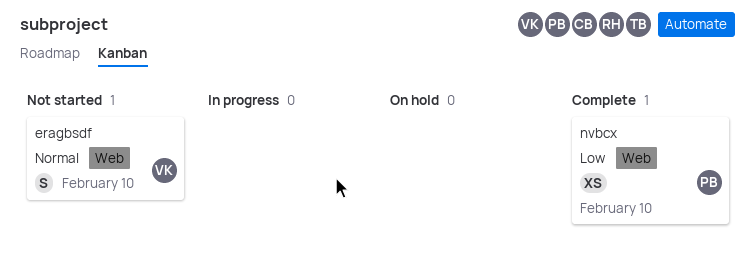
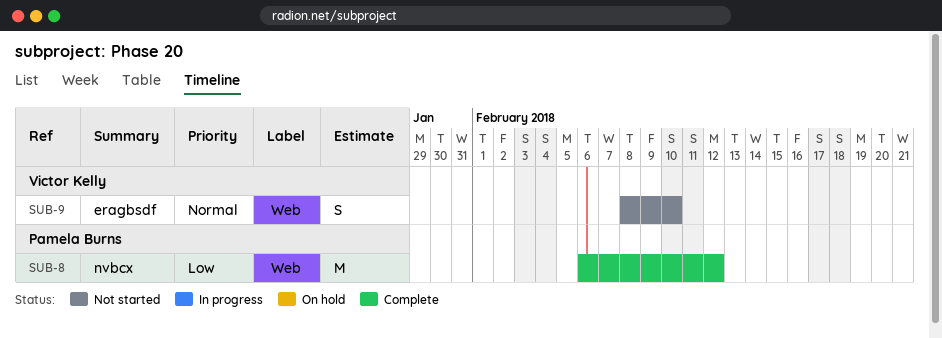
nvbcx, estimate: XS -> M
nvbcx, due: Feb 10 -> Feb 12

